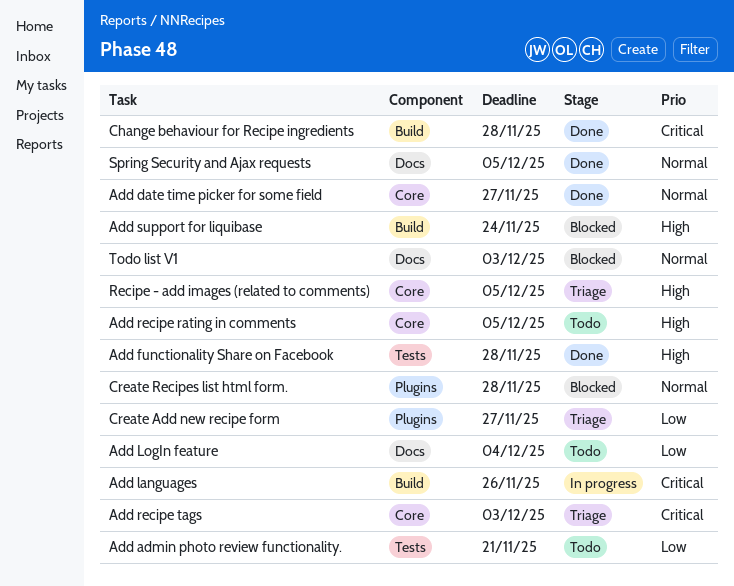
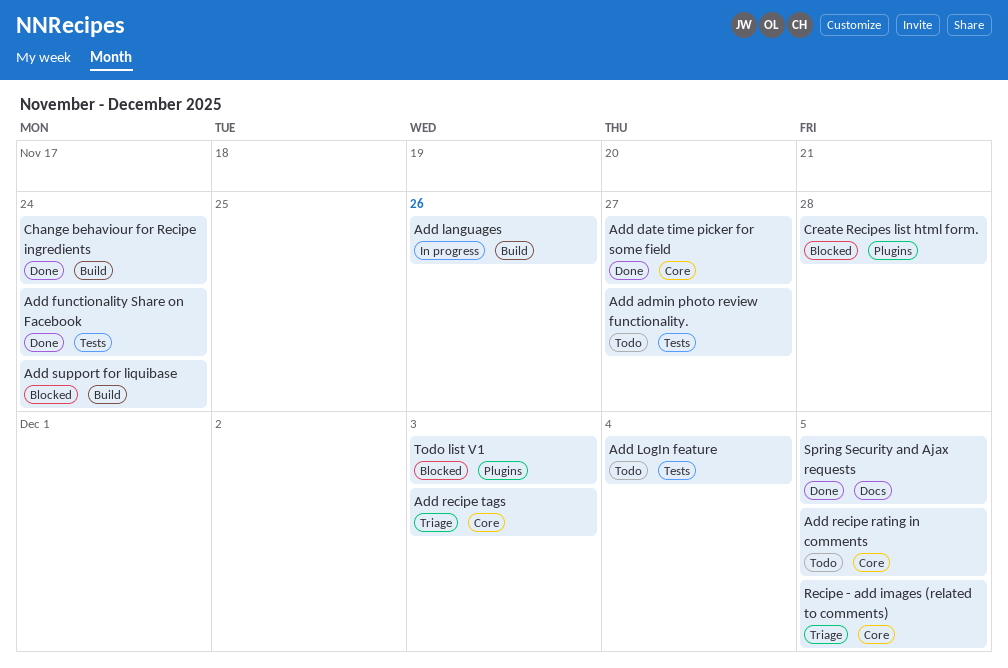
Add admin photo review functionality., due: Nov 21 -> Nov 27
Add functionality Share on Facebook, due: Nov 28 -> Nov 24
Add LogIn feature, label: Docs -> Tests
Change behaviour for Recipe ingredients, due: Nov 28 -> Nov 24
Create Add new recipe form: present -> none
Todo list V1, label: Docs -> Plugins

